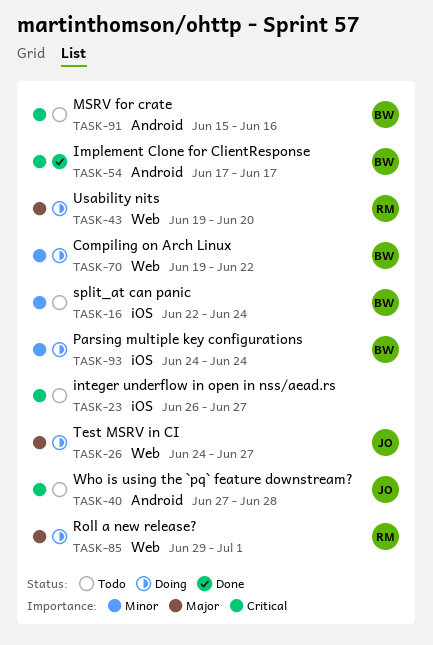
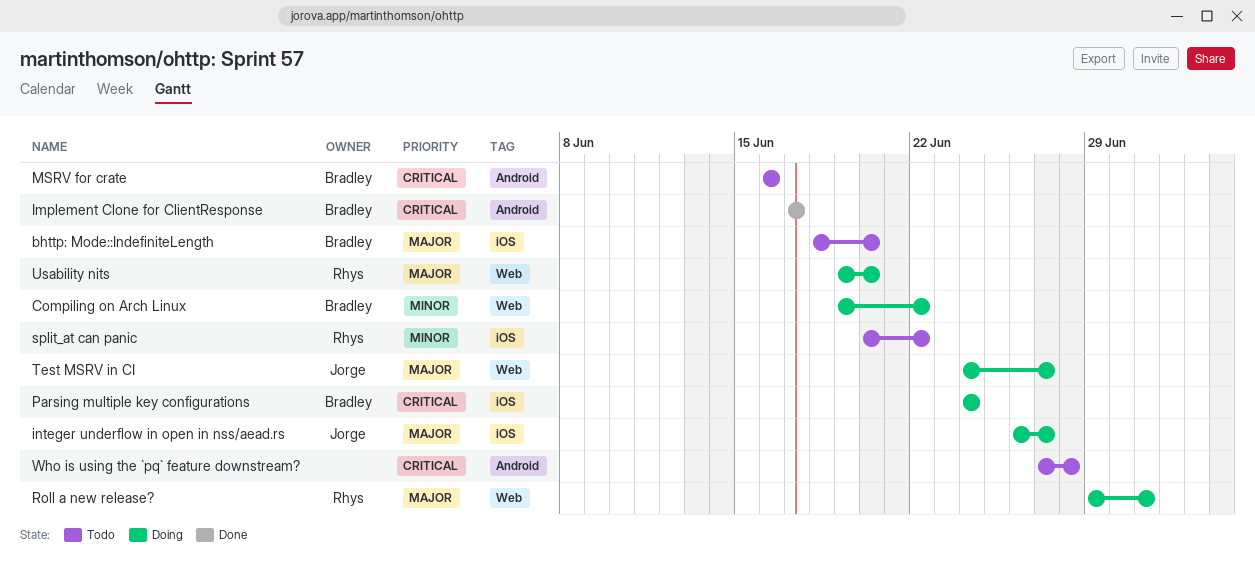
bhttp: Mode::IndefiniteLength: none -> present
integer underflow in open in nss/aead.rs, status: Todo -> Doing
integer underflow in open in nss/aead.rs, owner: none -> Jorge
integer underflow in open in nss/aead.rs, priority: Critical -> Major
MSRV for crate, start: Jun 15 -> Jun 16
Parsing multiple key configurations, priority: Minor -> Critical
split_at can panic, owner: Bradley -> Rhys
split_at can panic, start: Jun 22 -> Jun 20
split_at can panic, due: Jun 24 -> Jun 22
Who is using the `pq` feature downstream?, owner: Jorge -> none

